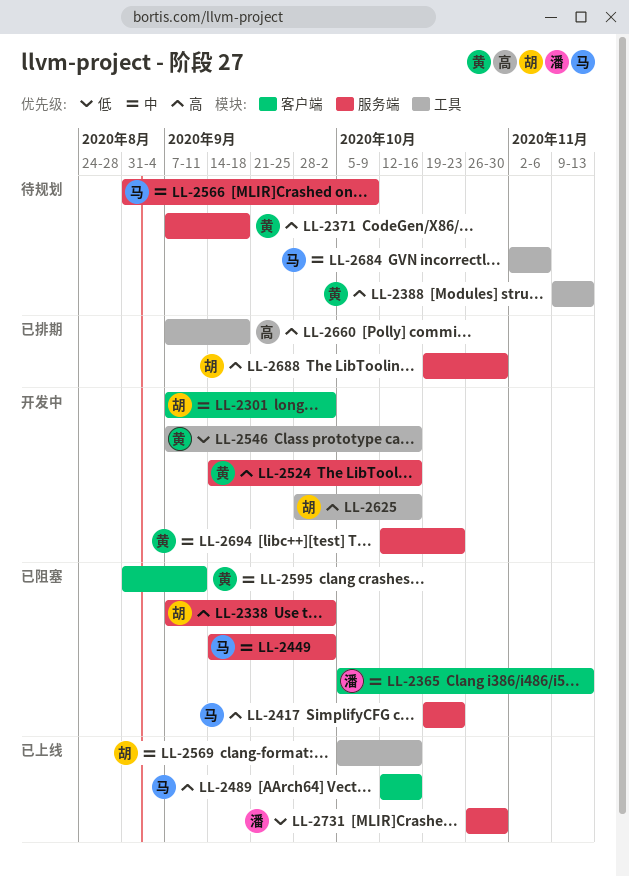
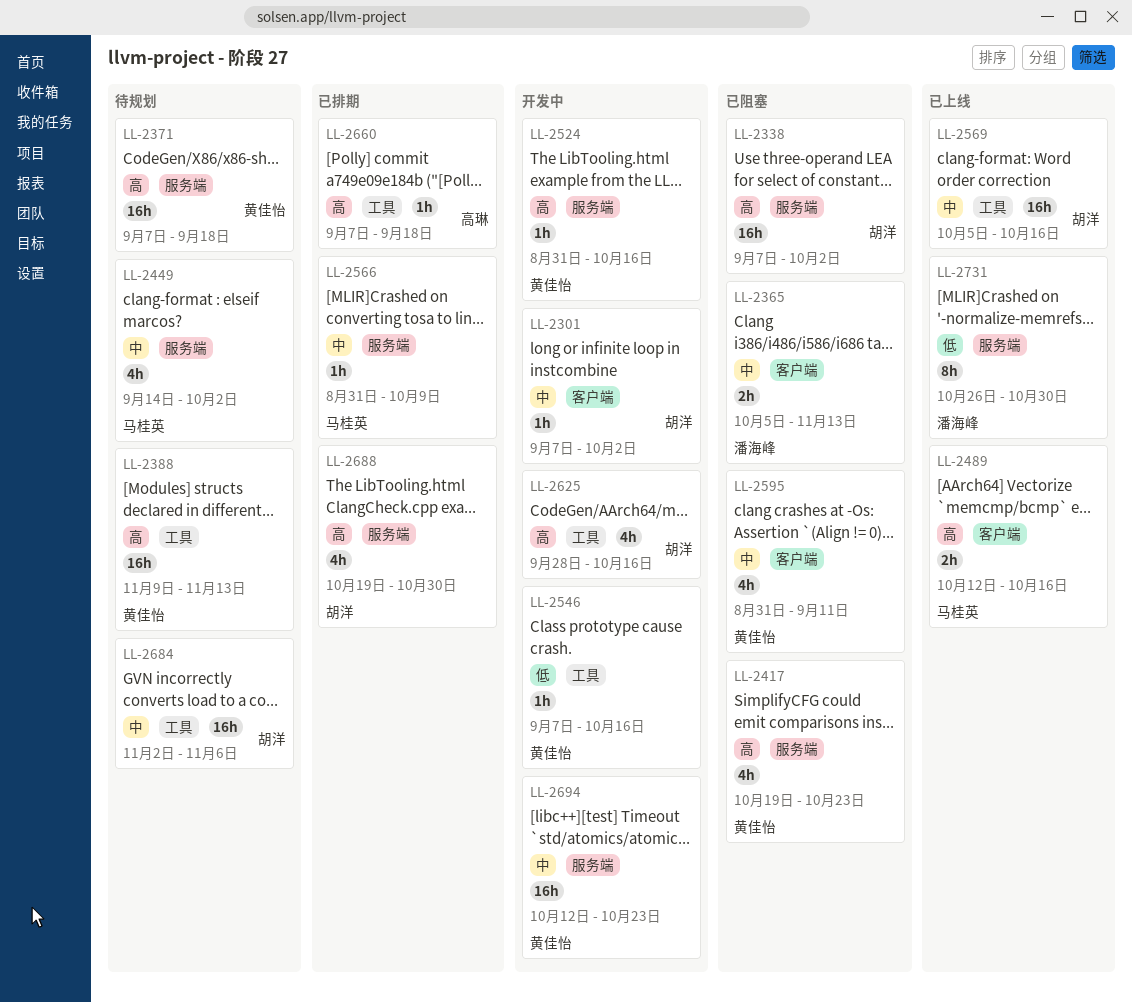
LL-2417, owner: 马桂英 -> 黄佳怡
LL-2449, status: 已阻塞 -> 待规划
LL-2524, start: Sep 14 -> Aug 31
LL-2566, status: 待规划 -> 已排期
LL-2684, owner: 马桂英 -> 胡洋

